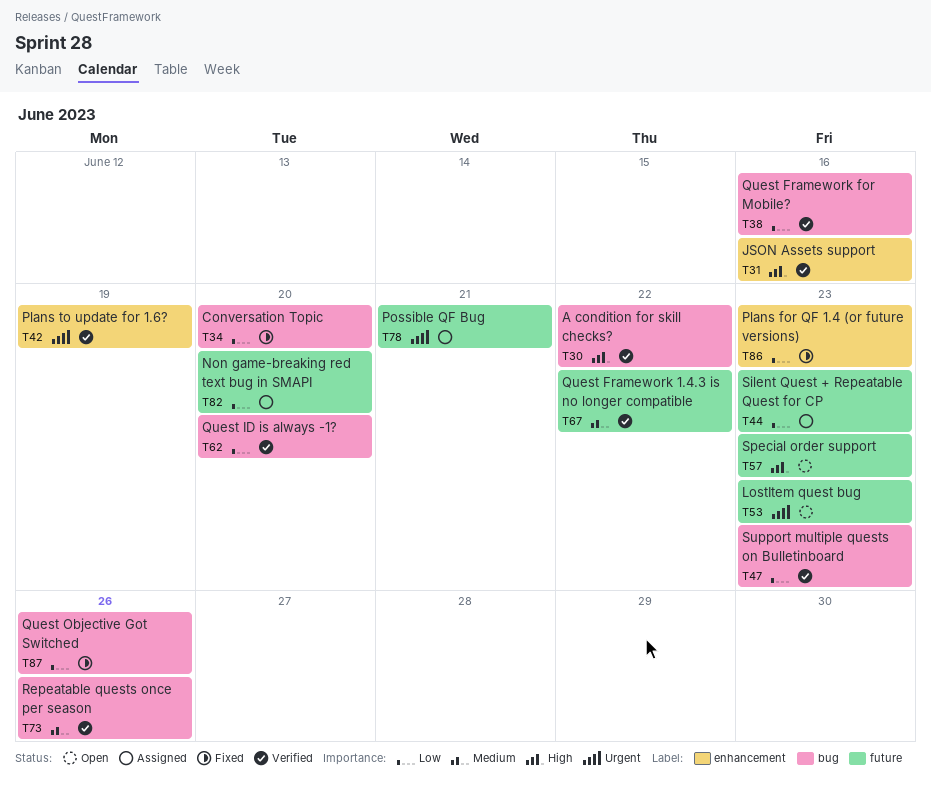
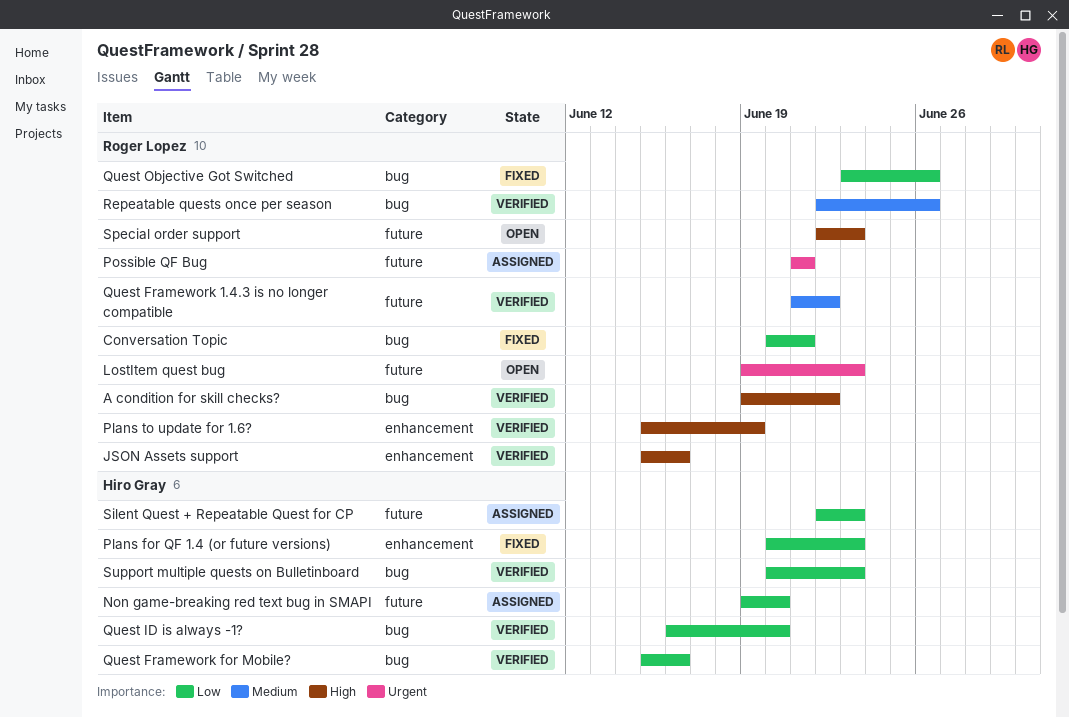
Conversation Topic, due: Jun 20 -> Jun 21
Plans to update for 1.6?, priority: Urgent -> High

